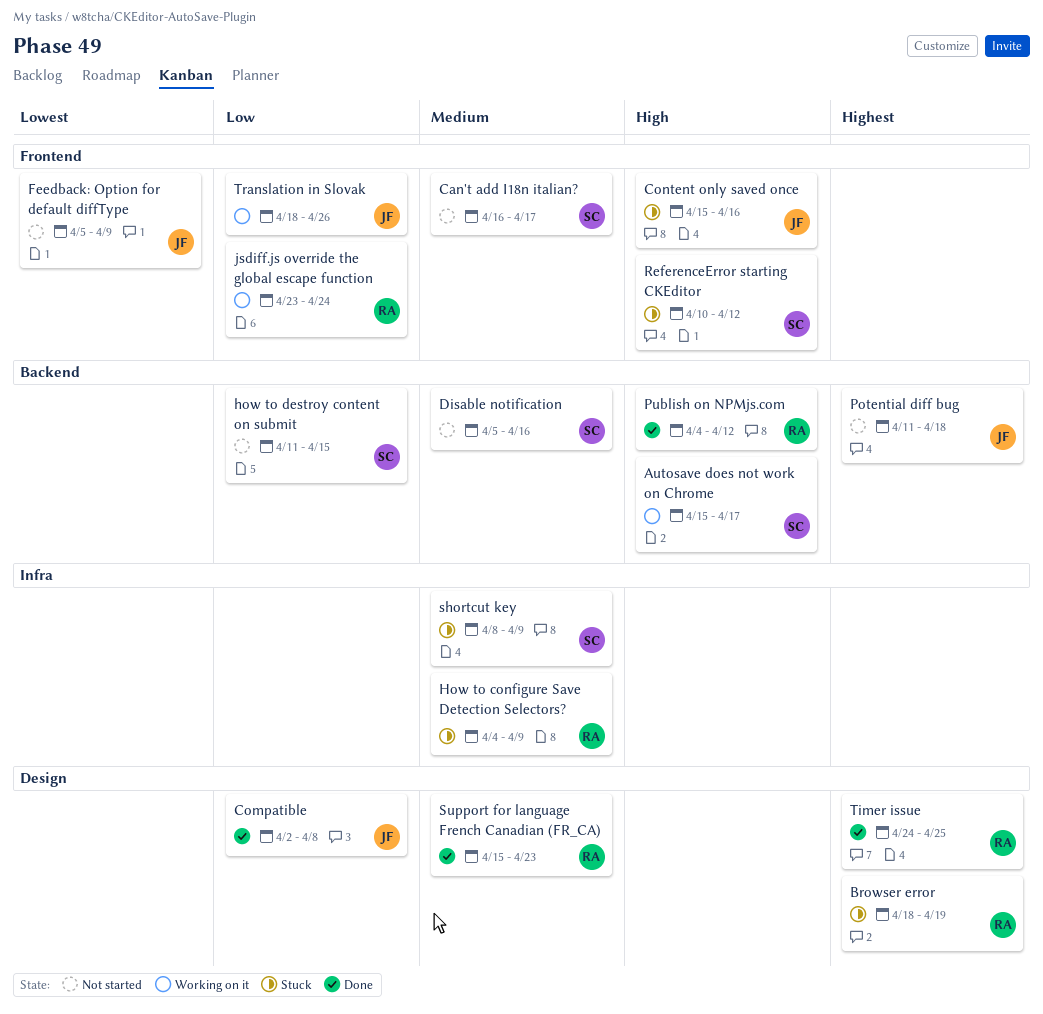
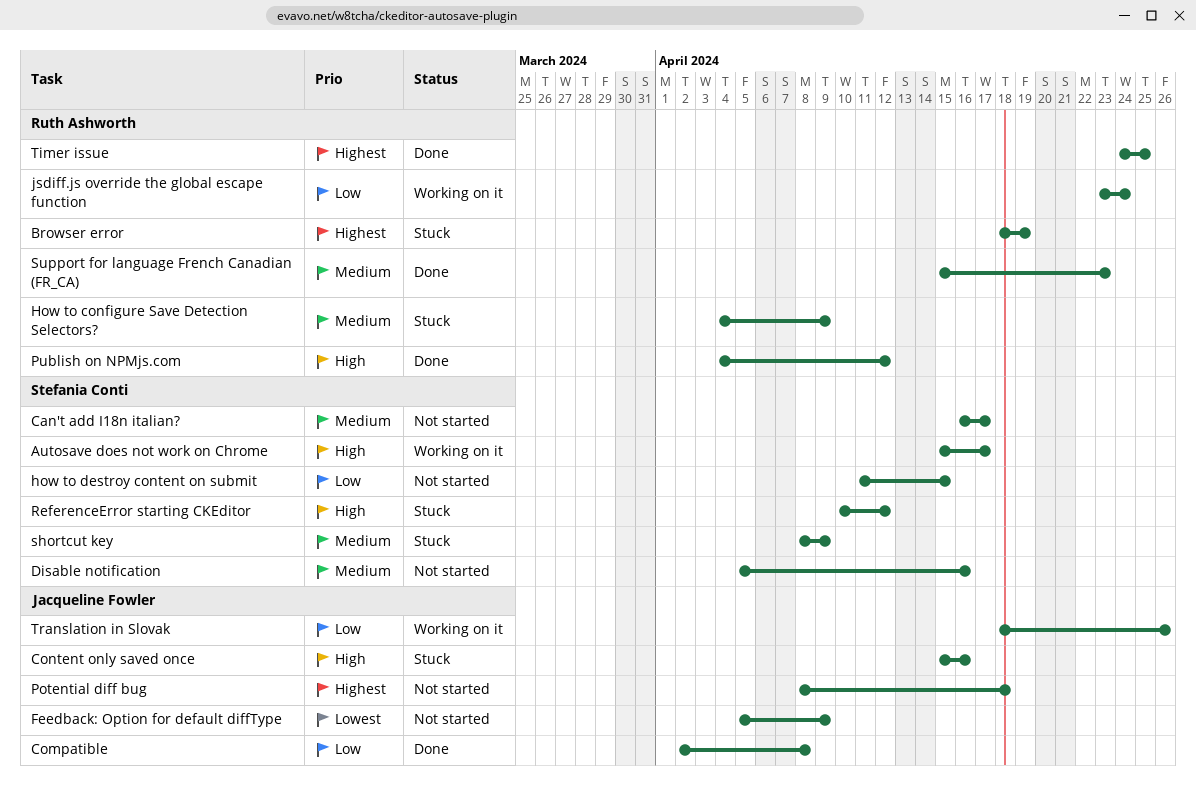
Potential diff bug, start: Apr 11 -> Apr 8

